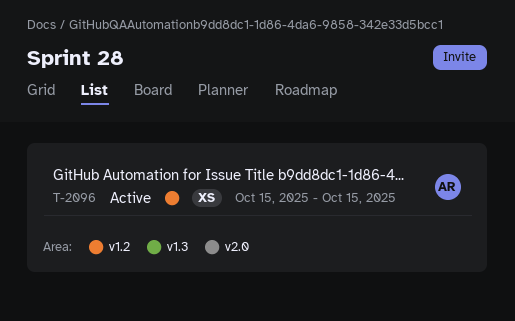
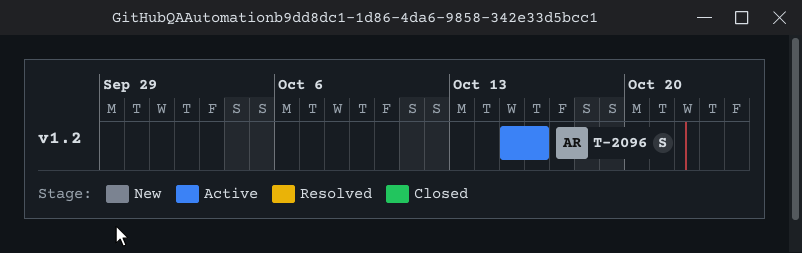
T-2096, estimate: XS -> S
T-2096, due: Oct 15 -> Oct 16

